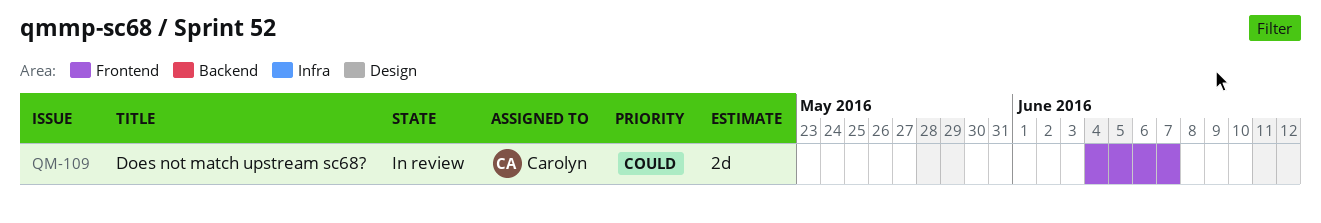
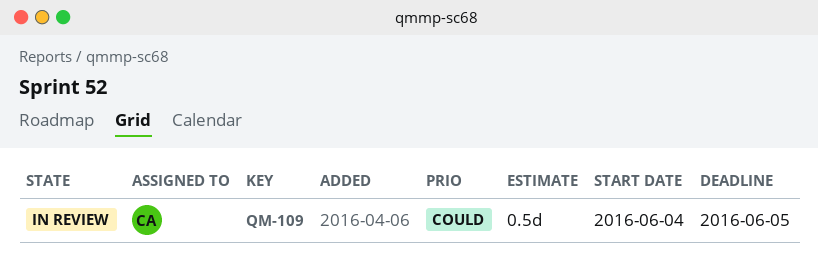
QM-109, estimate: 2d -> 0.5d
QM-109, due: Jun 7 -> Jun 5

